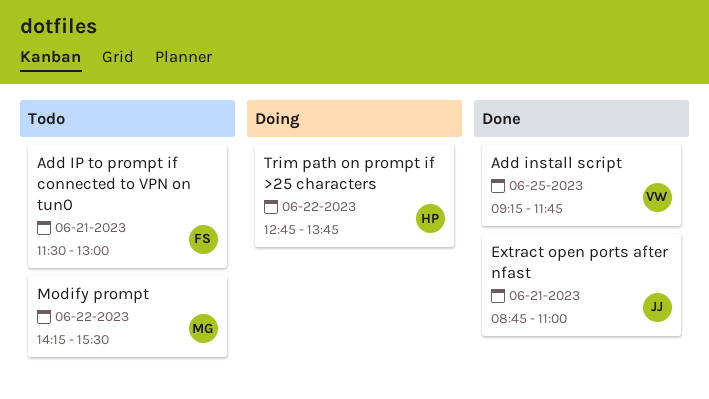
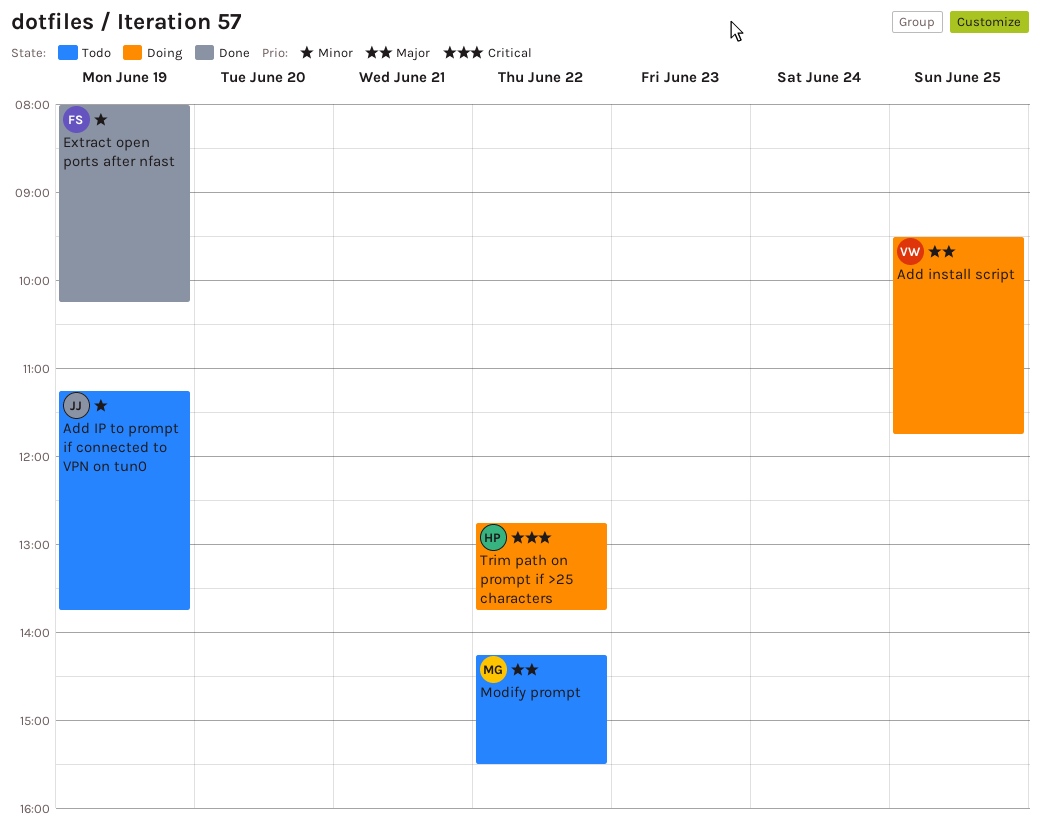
Add install script, status: Done -> Doing
Add install script, begins: 09:15 -> 09:30
Add IP to prompt if connected to VPN on tun0, owner: FS -> JJ
Add IP to prompt if connected to VPN on tun0, day: Jun 21 -> Jun 19
Add IP to prompt if connected to VPN on tun0, begins: 11:30 -> 11:15
Add IP to prompt if connected to VPN on tun0, ends: 13:00 -> 13:45
Extract open ports after nfast, owner: JJ -> FS
Extract open ports after nfast, day: Jun 21 -> Jun 19
Extract open ports after nfast, begins: 08:45 -> 08:00
Extract open ports after nfast, ends: 11:00 -> 10:15

